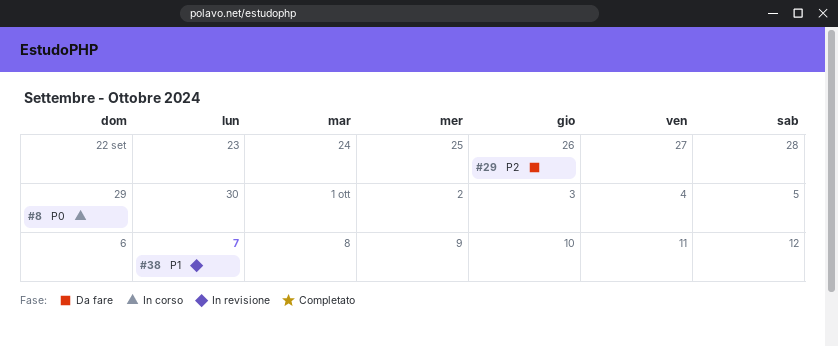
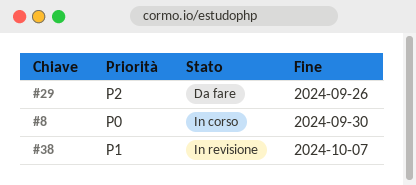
#8, due: Sep 29 -> Sep 30

